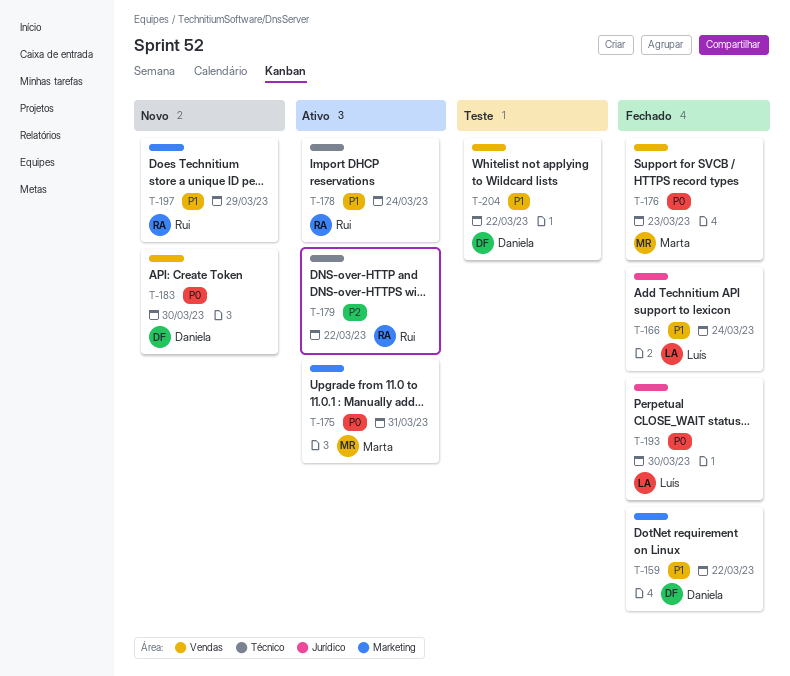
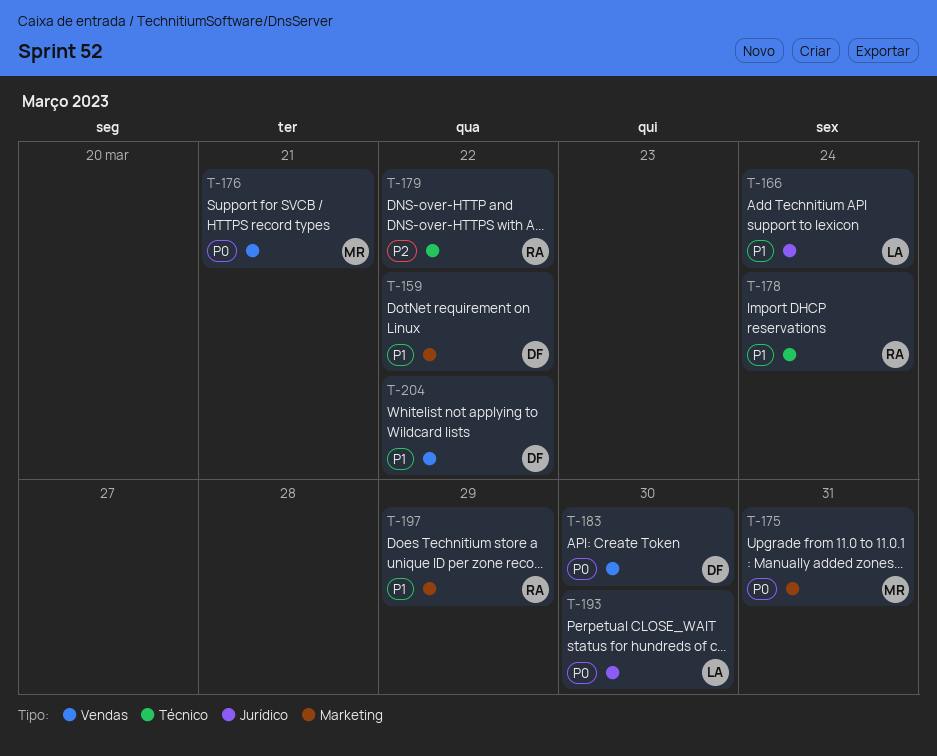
T-176, due: Mar 23 -> Mar 21

